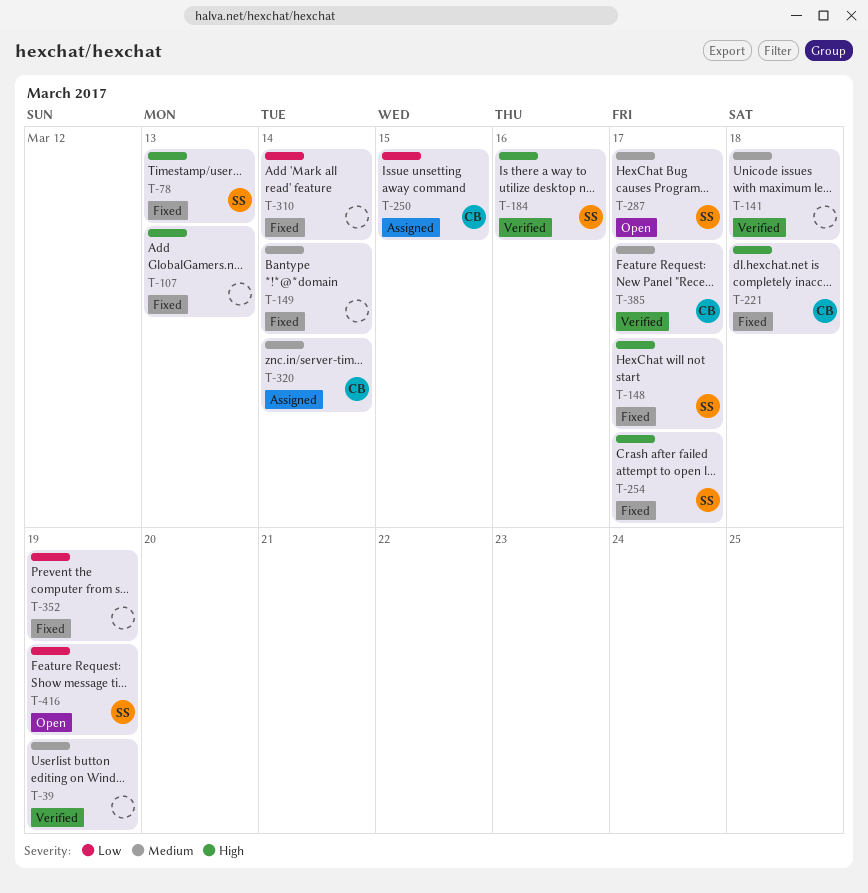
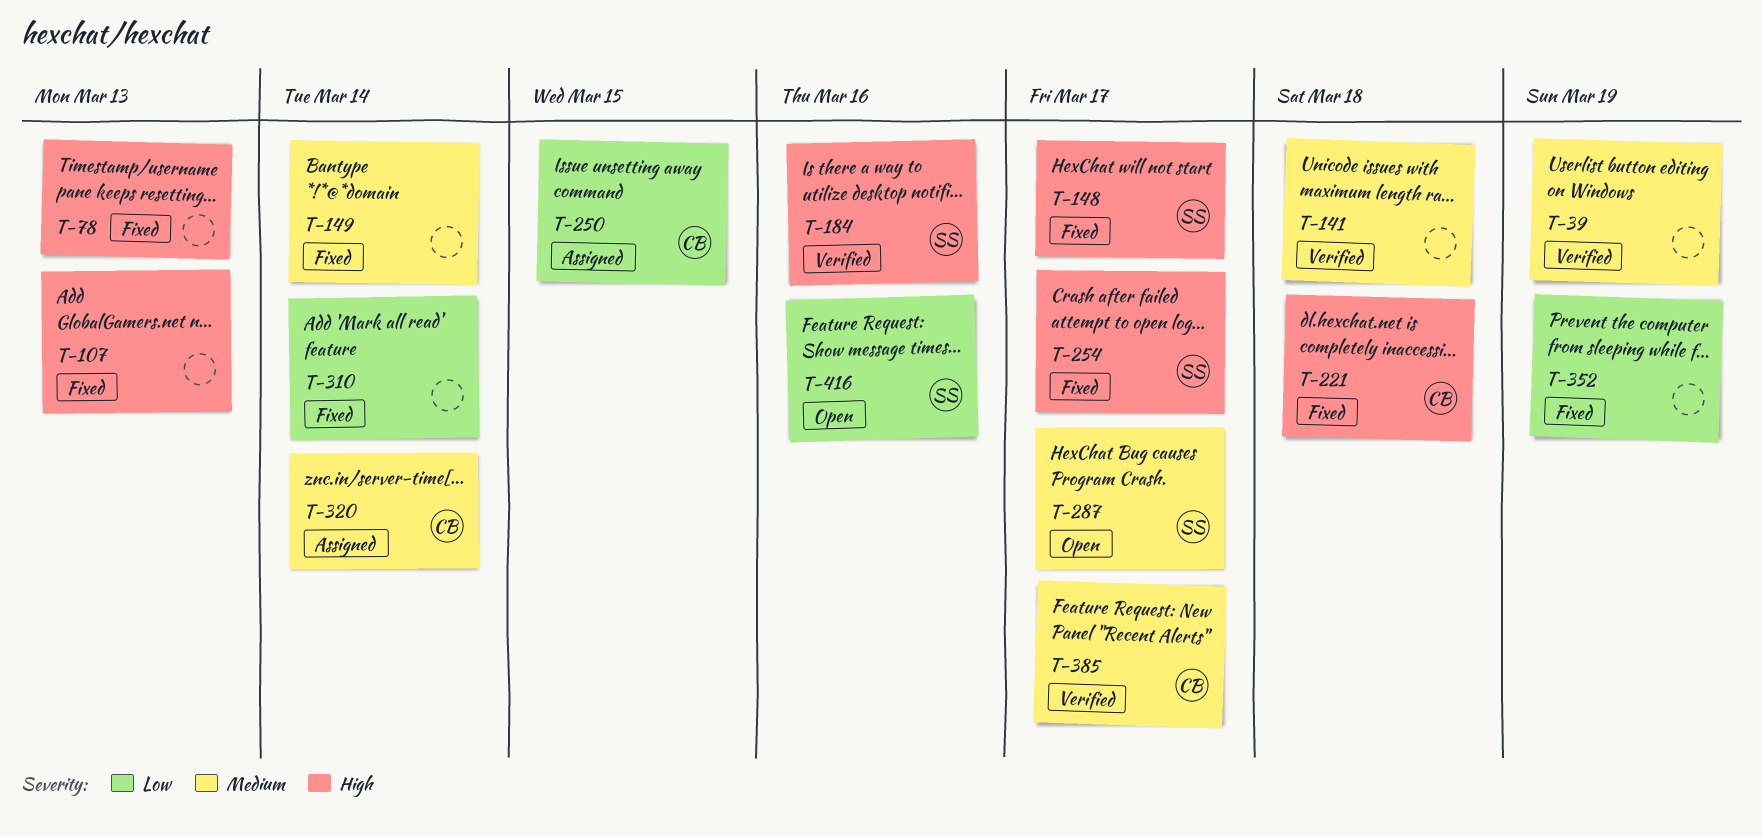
T-78, owner: SS -> none
T-416, due: Mar 19 -> Mar 16

